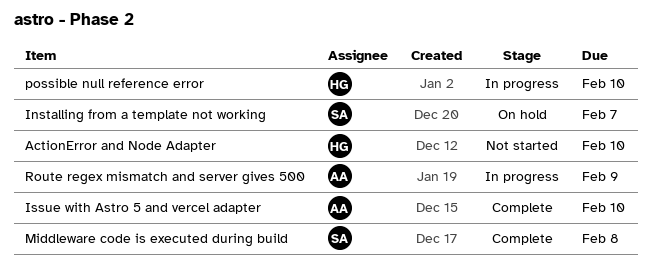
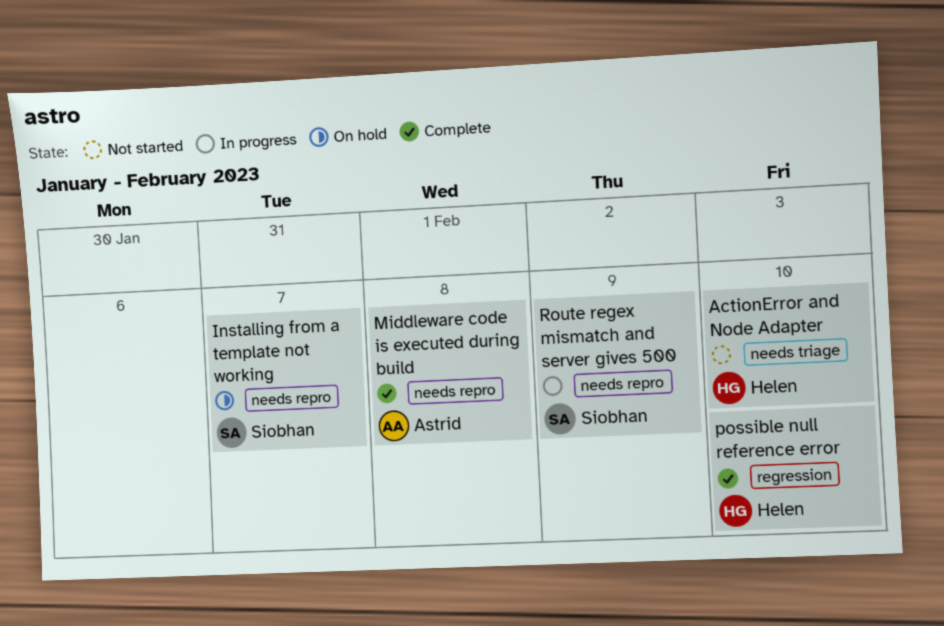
Issue with Astro 5 and vercel adapter: present -> none
Middleware code is executed during build, owner: Siobhan -> Astrid
possible null reference error, status: In progress -> Complete
Route regex mismatch and server gives 500, owner: Astrid -> Siobhan

